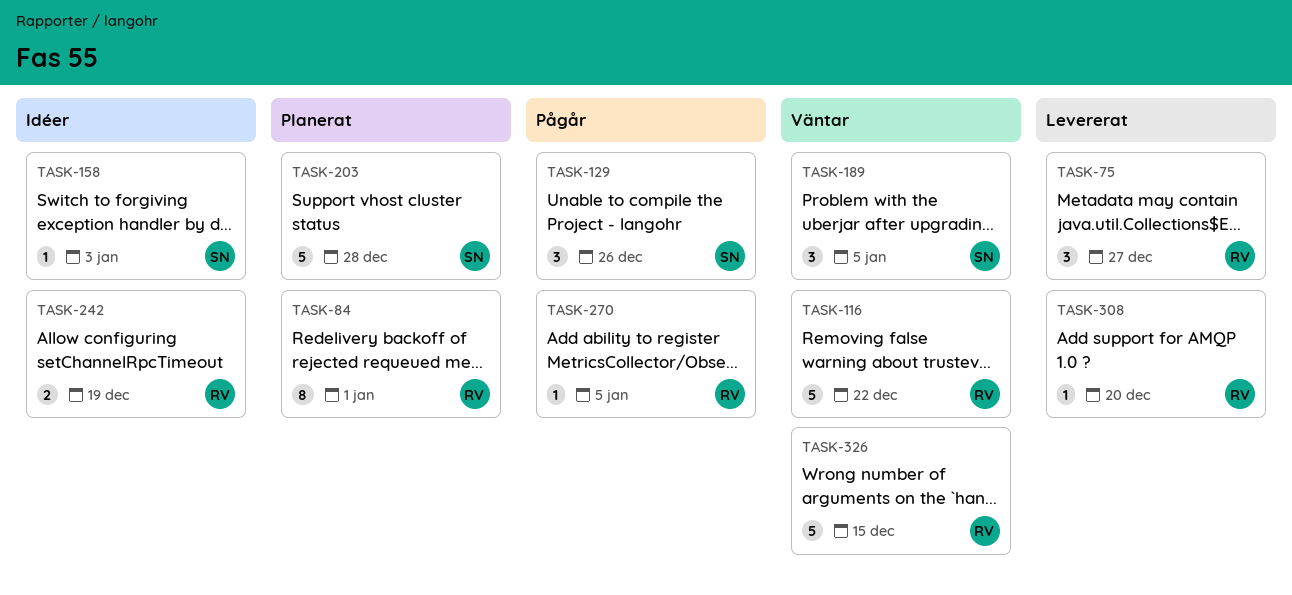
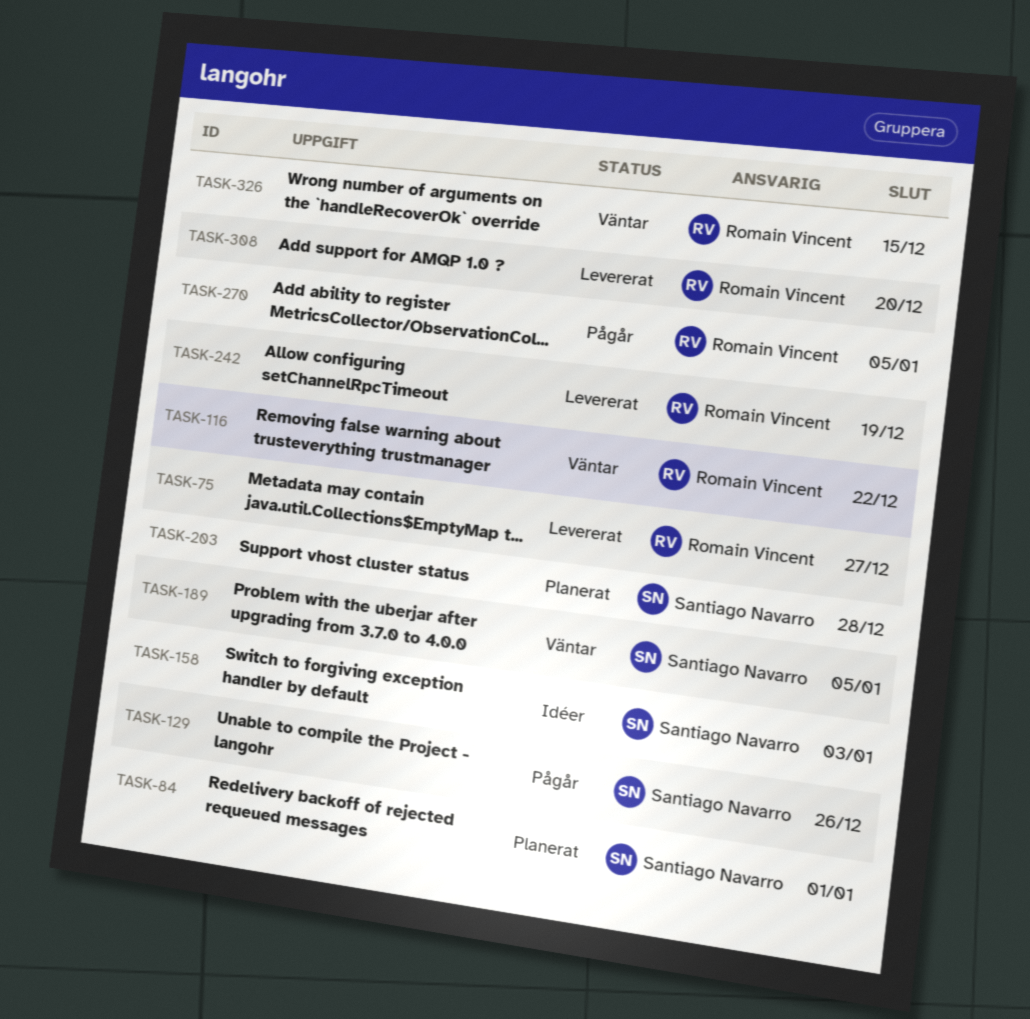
TASK-84, owner: Romain Vincent -> Santiago Navarro
TASK-242, status: Idéer -> Levererat

